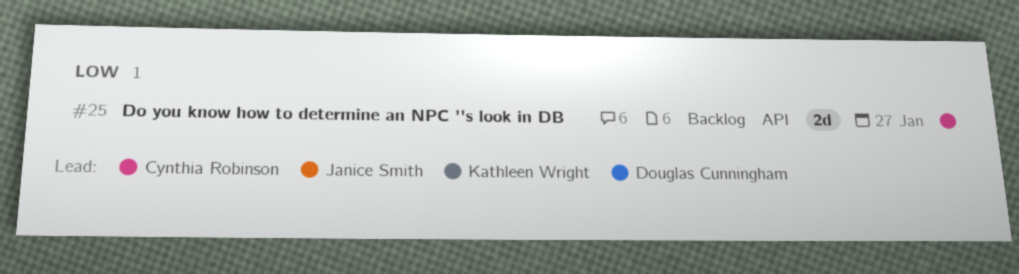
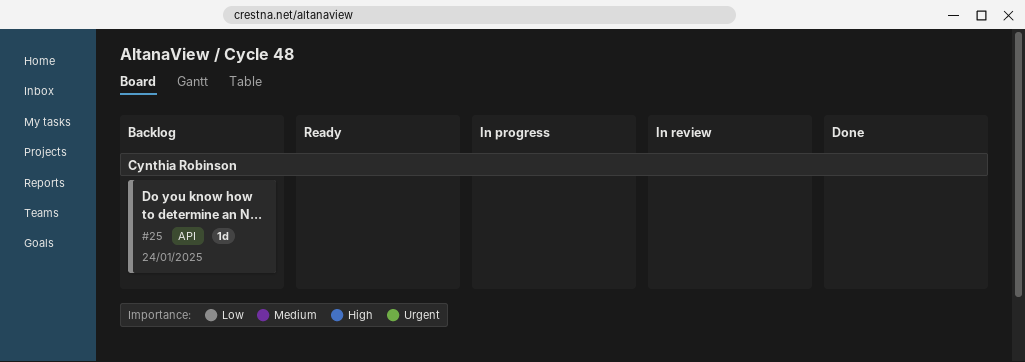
#25, estimate: 2d -> 1d
#25, due: Jan 27 -> Jan 24

